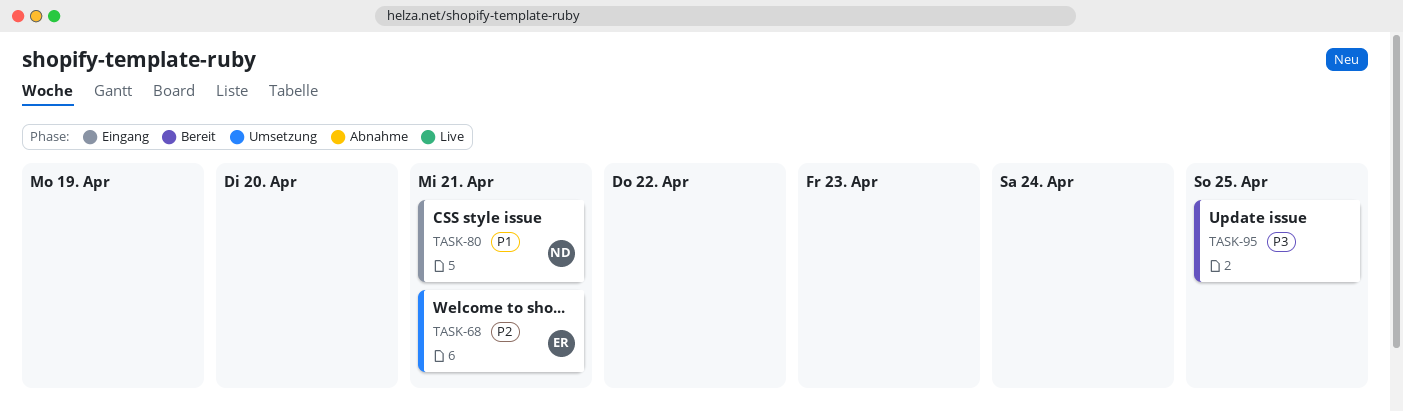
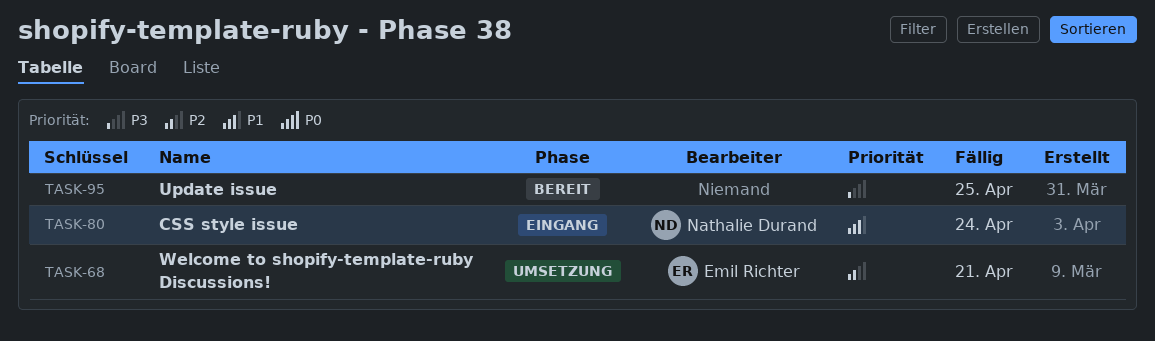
TASK-80, due: Apr 21 -> Apr 24

